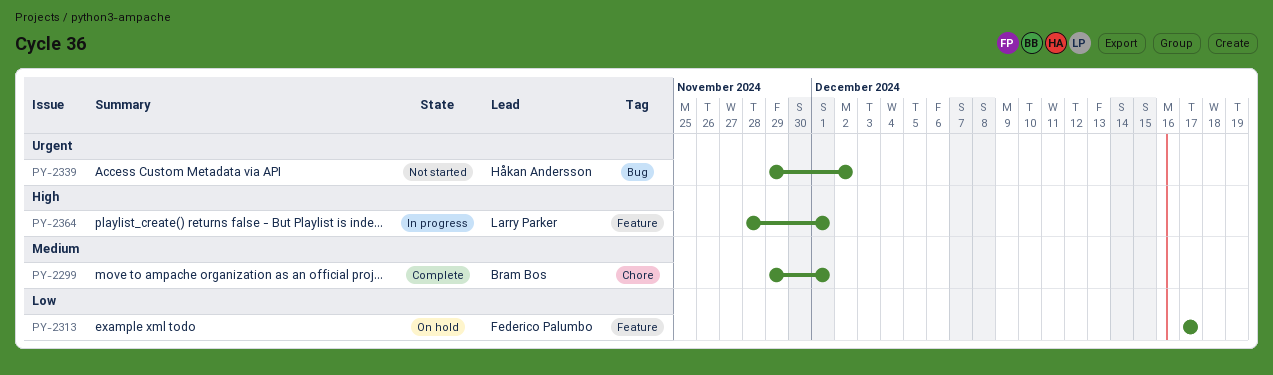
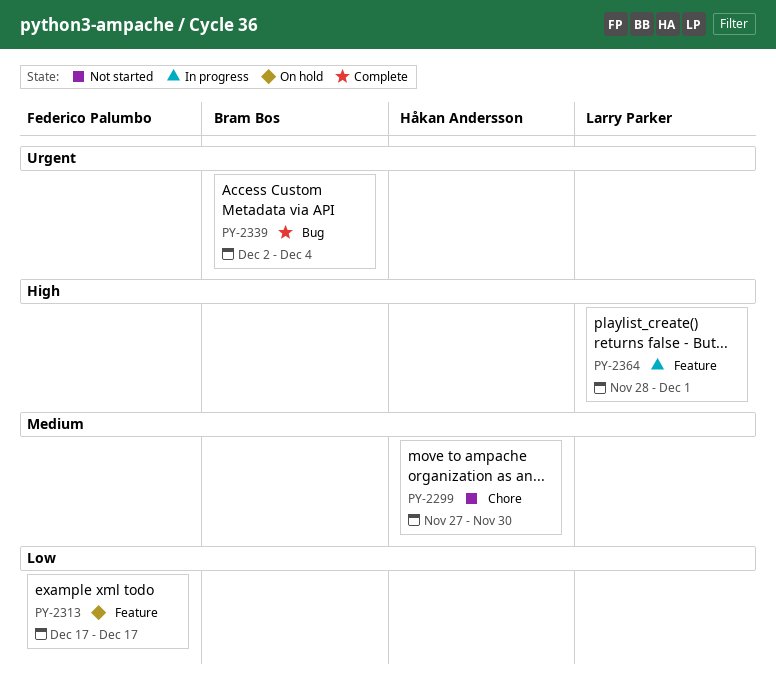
PY-2299, status: Complete -> Not started
PY-2299, owner: Bram Bos -> Håkan Andersson
PY-2299, start: Nov 29 -> Nov 27
PY-2299, due: Dec 1 -> Nov 30
PY-2339, status: Not started -> Complete
PY-2339, owner: Håkan Andersson -> Bram Bos
PY-2339, start: Nov 29 -> Dec 2
PY-2339, due: Dec 2 -> Dec 4

